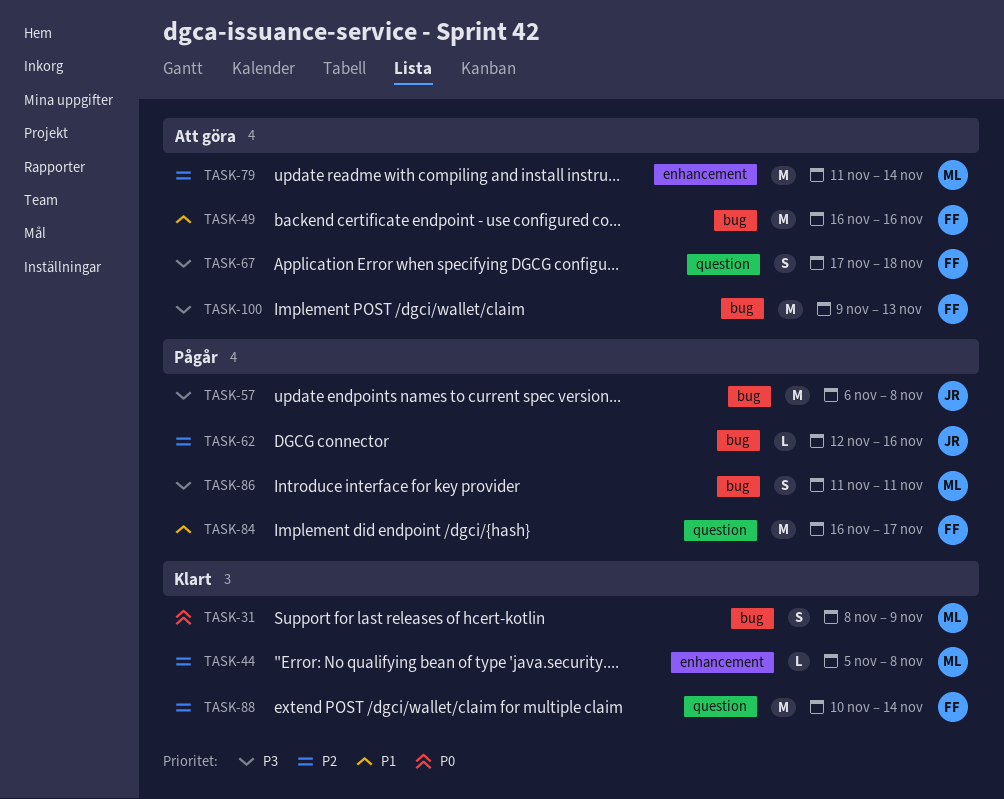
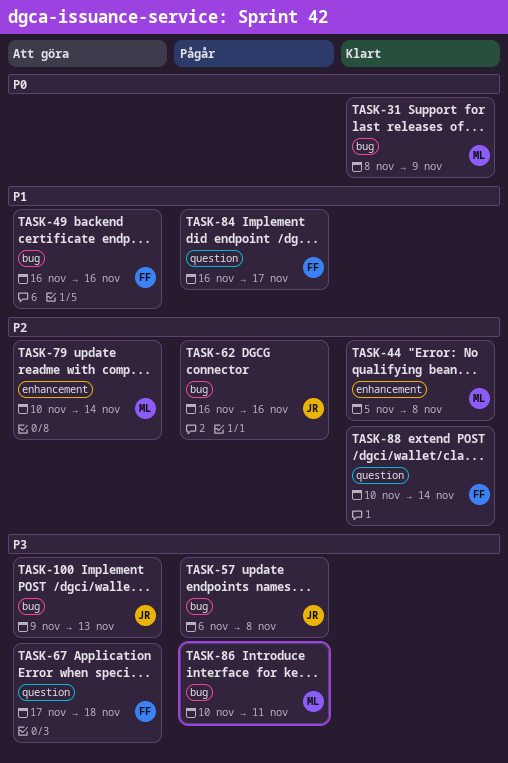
TASK-62, start: Nov 12 -> Nov 16
TASK-79, start: Nov 11 -> Nov 10
TASK-86, start: Nov 11 -> Nov 10
TASK-100, owner: FF -> JR

